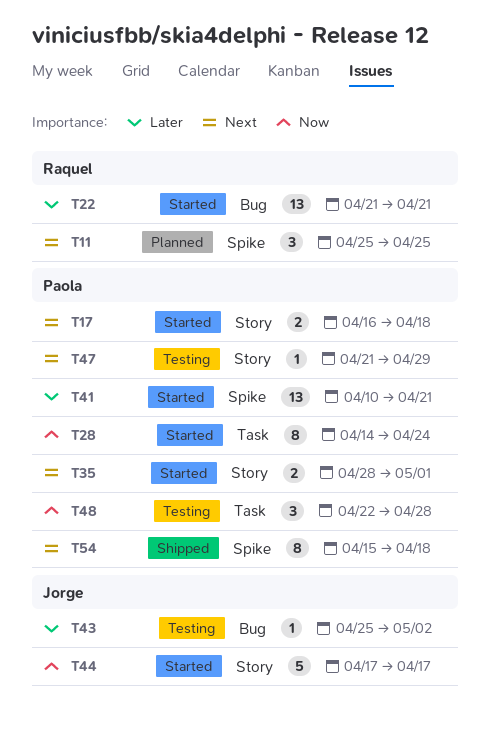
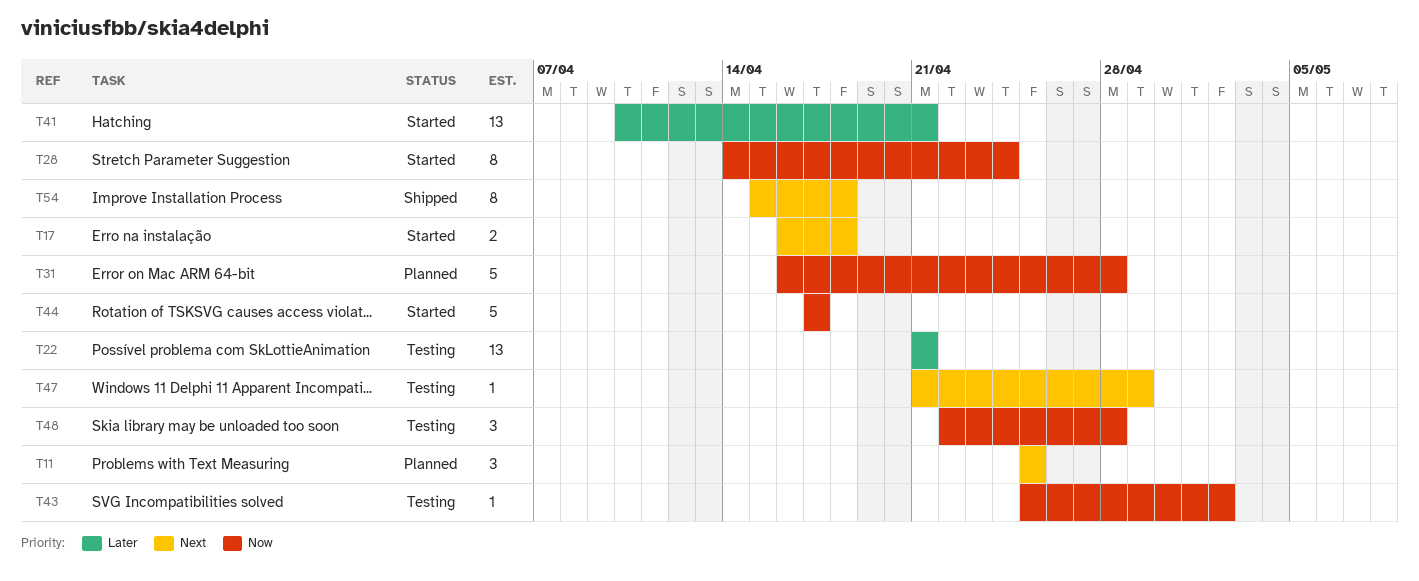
T22, status: Started -> Testing
T31: none -> present
T35: present -> none
T43, priority: Later -> Now

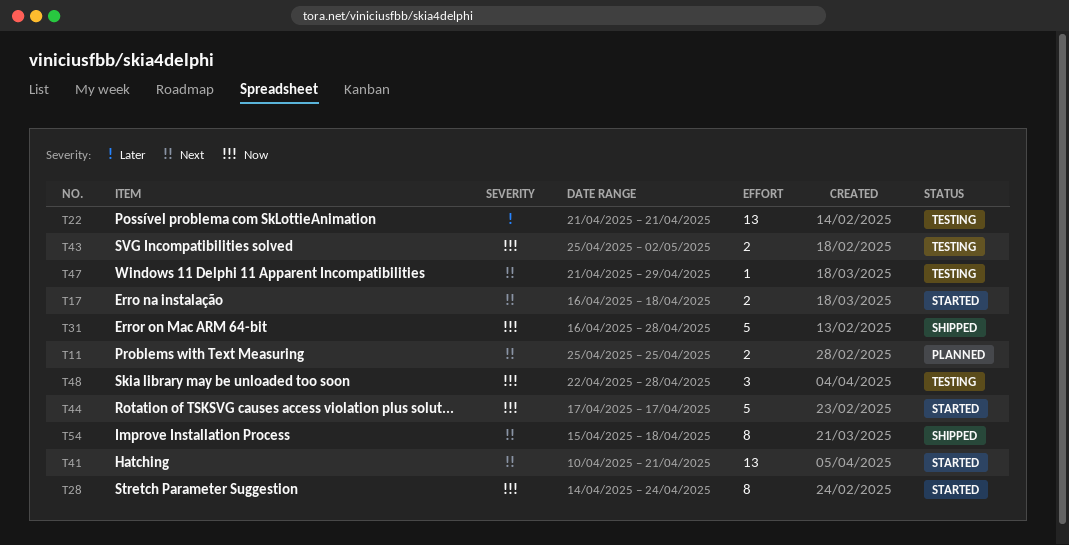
T11, estimate: 3 -> 2
T31, status: Planned -> Shipped
T41, priority: Later -> Next
T43, estimate: 1 -> 2

